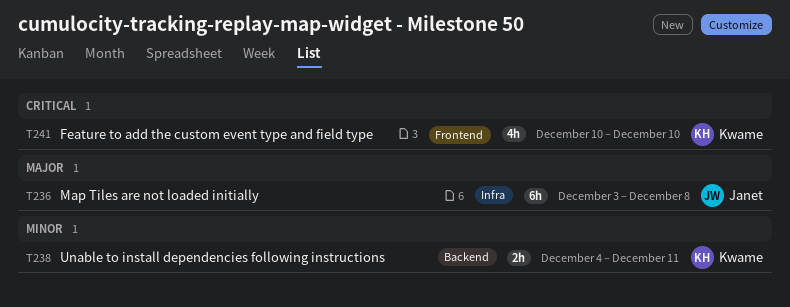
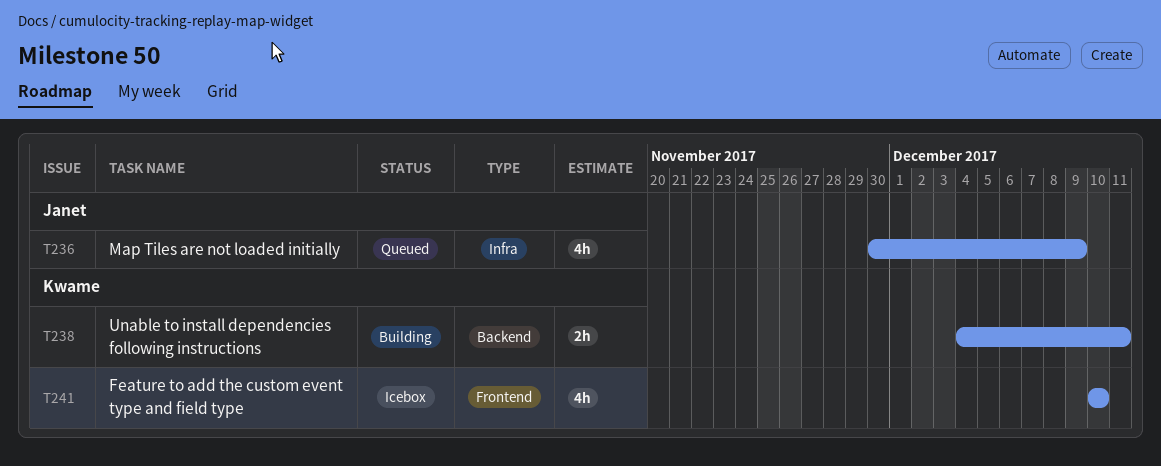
T236, estimate: 6h -> 4h
T236, start: Dec 3 -> Nov 30
T236, due: Dec 8 -> Dec 9

